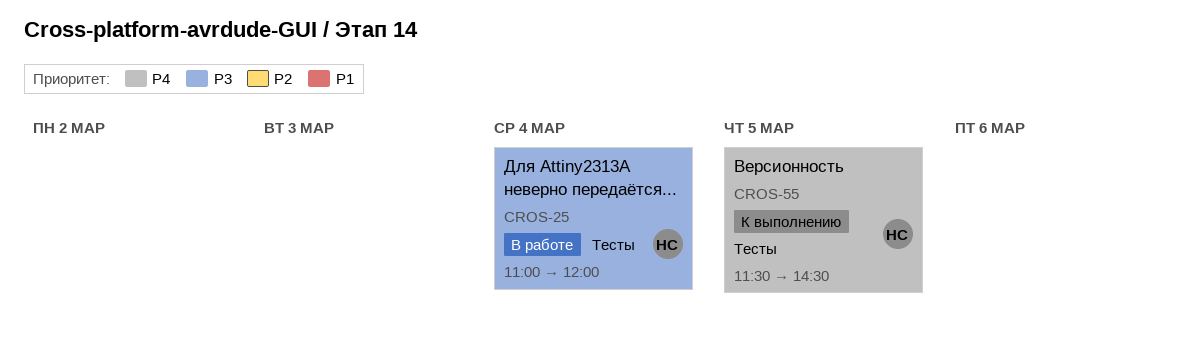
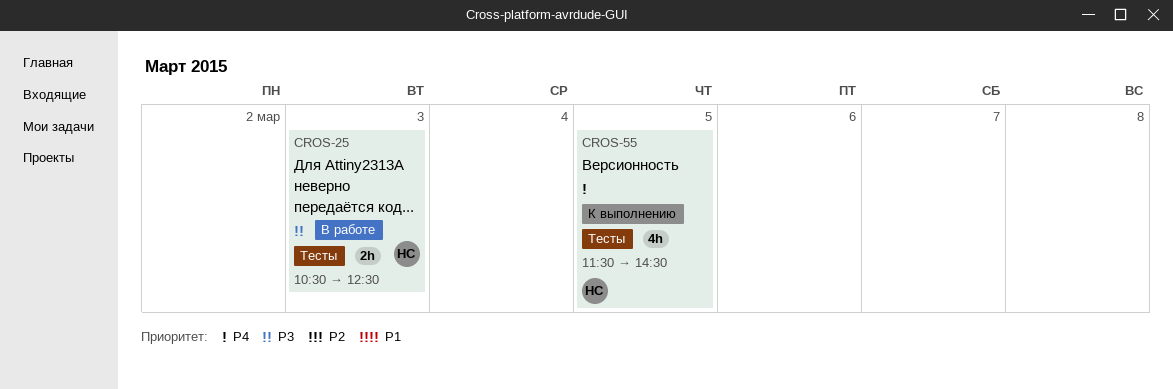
CROS-25, day: Mar 4 -> Mar 3
CROS-25, begins: 11:00 -> 10:30
CROS-25, ends: 12:00 -> 12:30

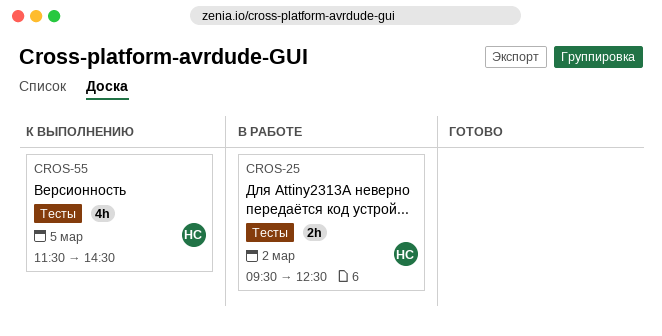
CROS-25, day: Mar 3 -> Mar 2
CROS-25, begins: 10:30 -> 09:30

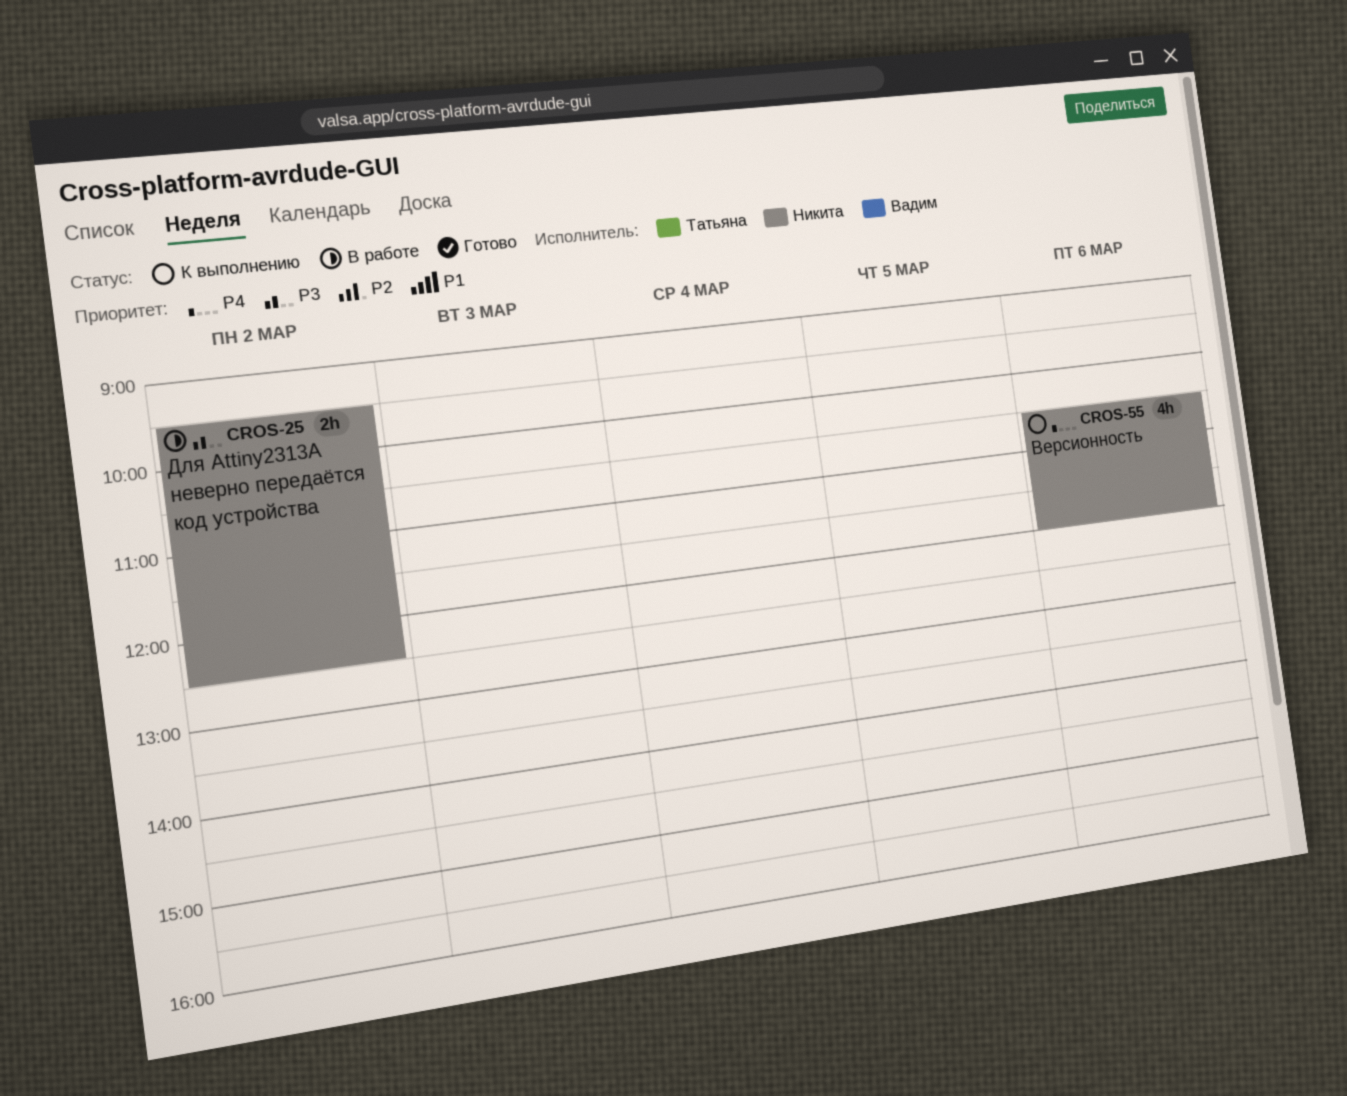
CROS-55, day: Mar 5 -> Mar 6
CROS-55, begins: 11:30 -> 10:30
CROS-55, ends: 14:30 -> 12:00

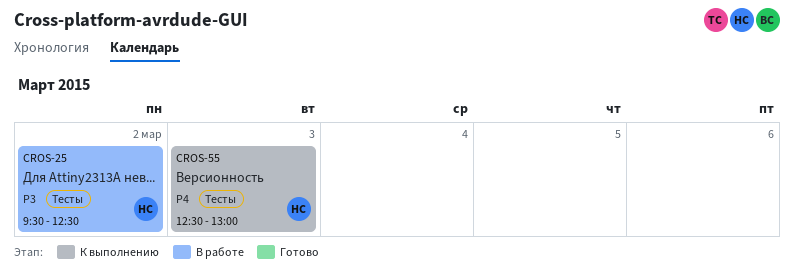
CROS-55, day: Mar 6 -> Mar 3
CROS-55, begins: 10:30 -> 12:30
CROS-55, ends: 12:00 -> 13:00

